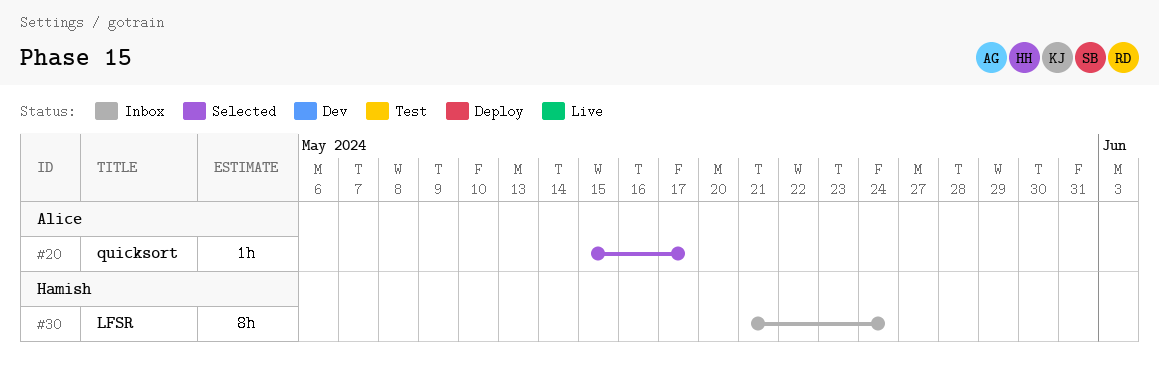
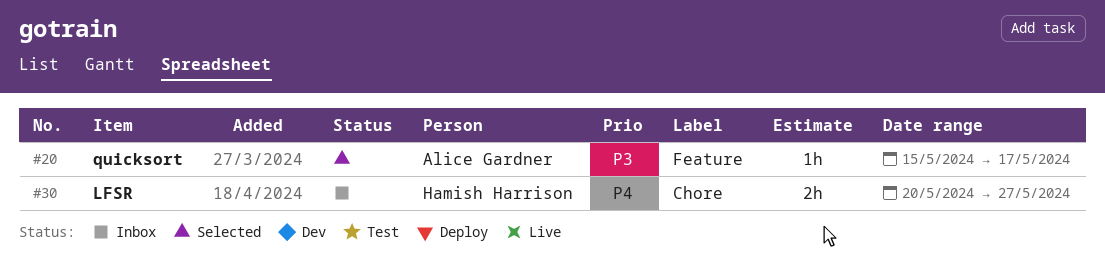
#30, estimate: 8h -> 2h
#30, start: May 21 -> May 20
#30, due: May 24 -> May 27

